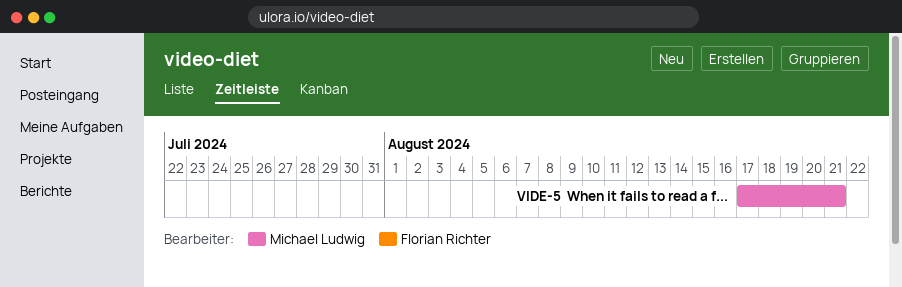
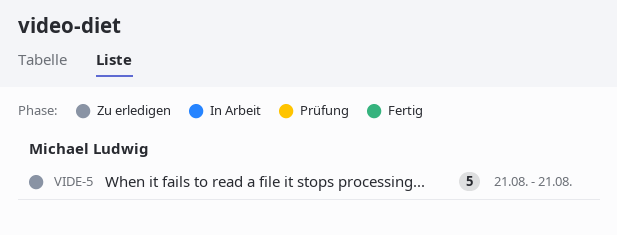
VIDE-5, start: Aug 17 -> Aug 21

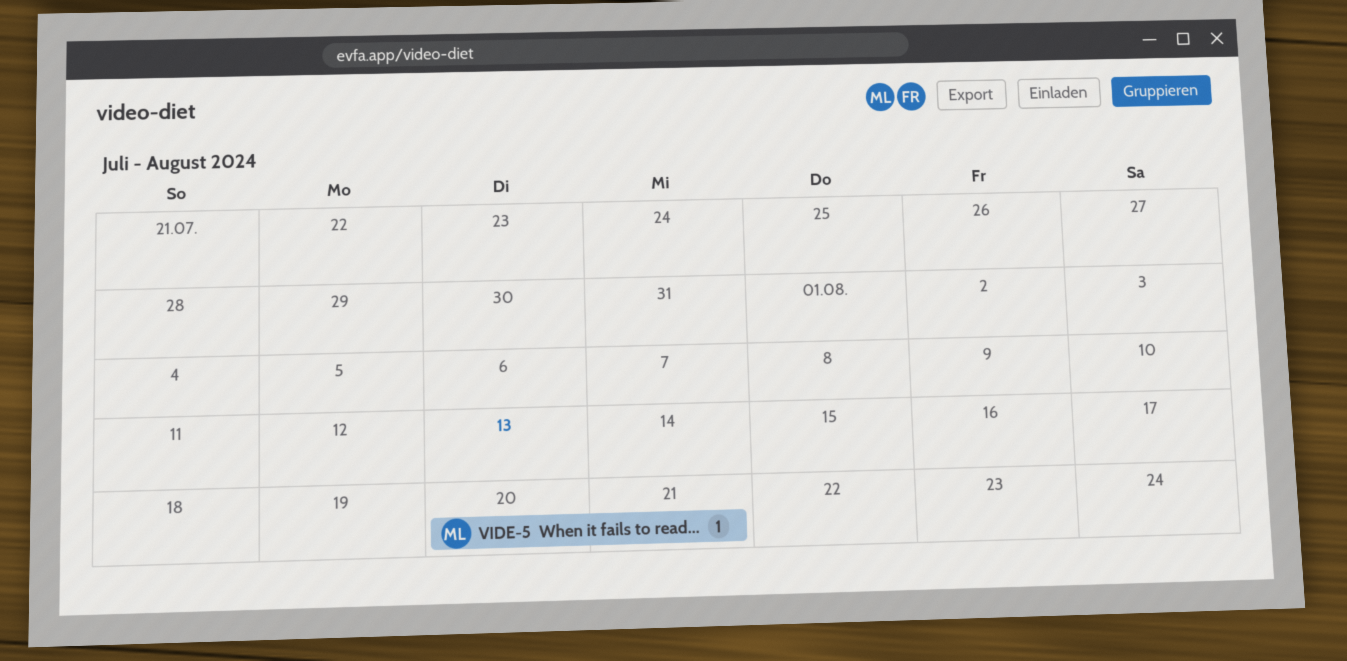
VIDE-5, estimate: 5 -> 1
VIDE-5, start: Aug 21 -> Aug 20

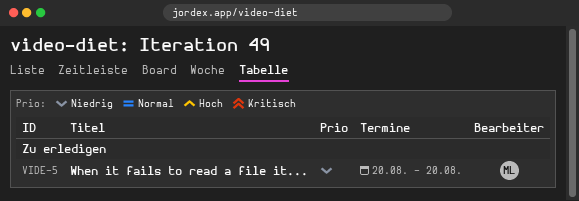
VIDE-5, due: Aug 21 -> Aug 20

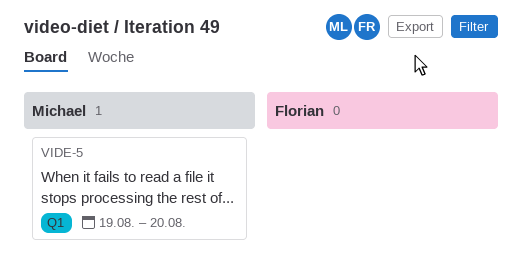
VIDE-5, start: Aug 20 -> Aug 19

